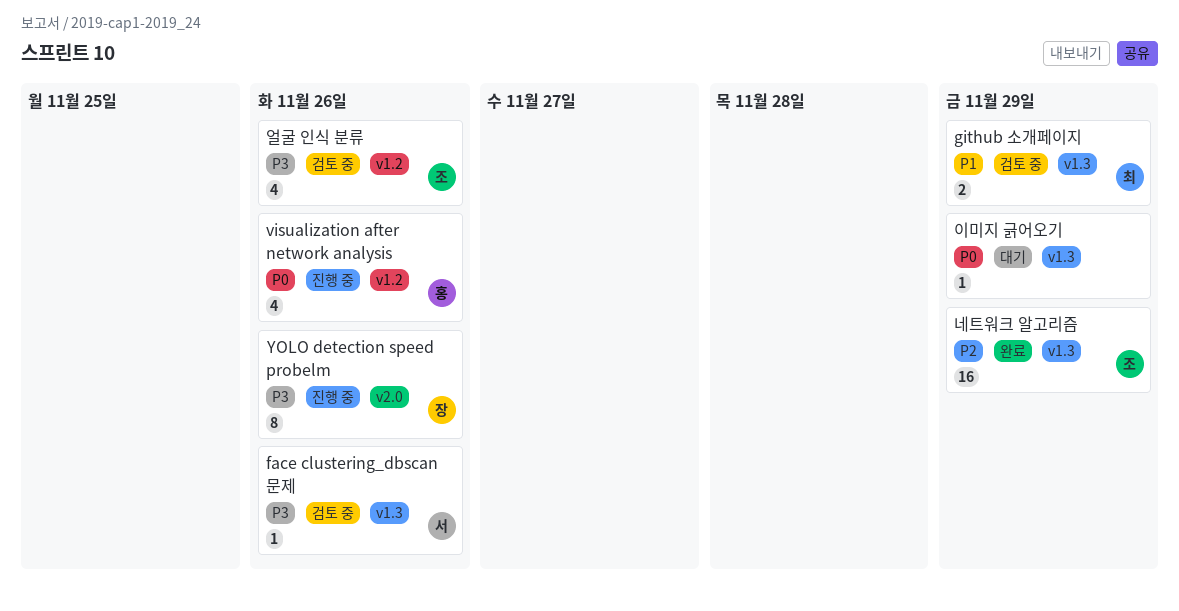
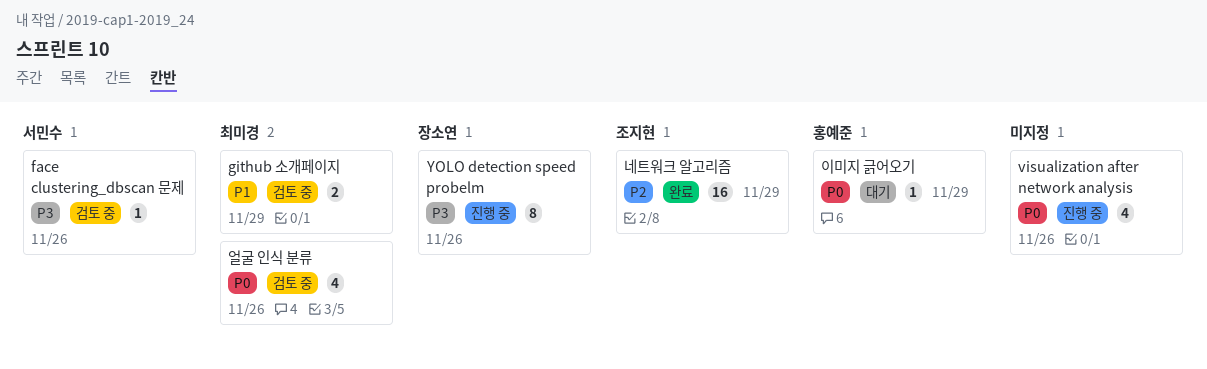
visualization after network analysis, owner: 홍예준 -> none
얼굴 인식 분류, owner: 조지현 -> 최미경
얼굴 인식 분류, priority: P3 -> P0
이미지 긁어오기, owner: none -> 홍예준

